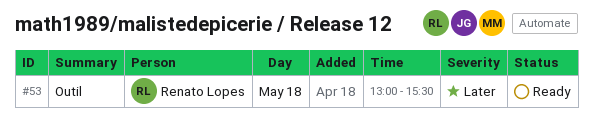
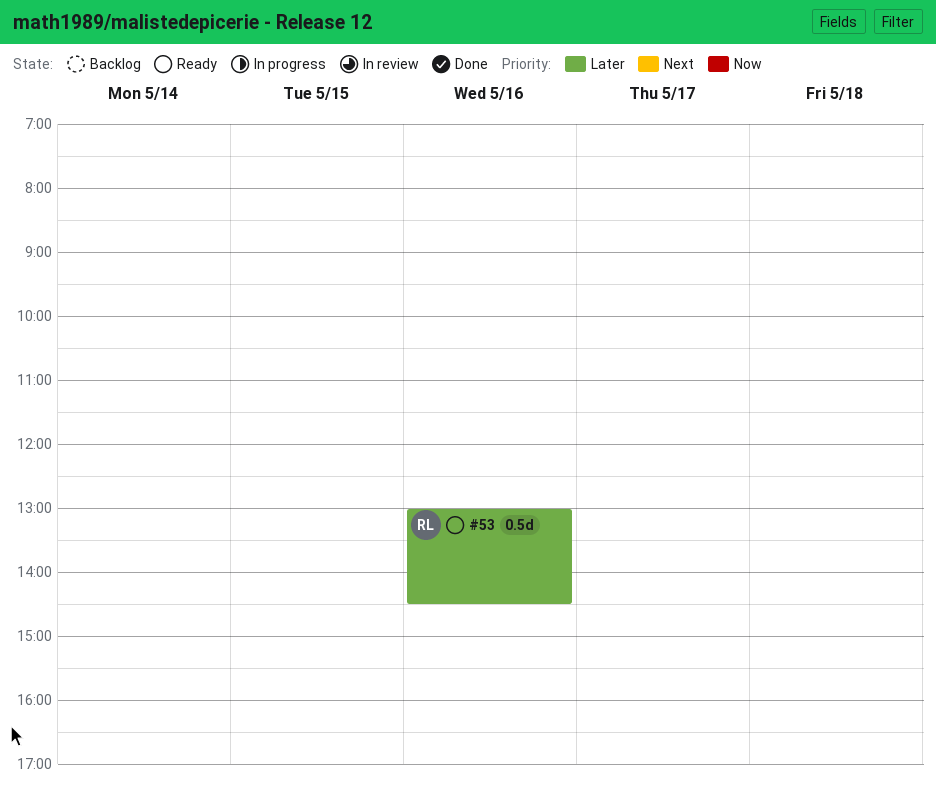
#53, day: May 18 -> May 16
#53, ends: 15:30 -> 14:30

